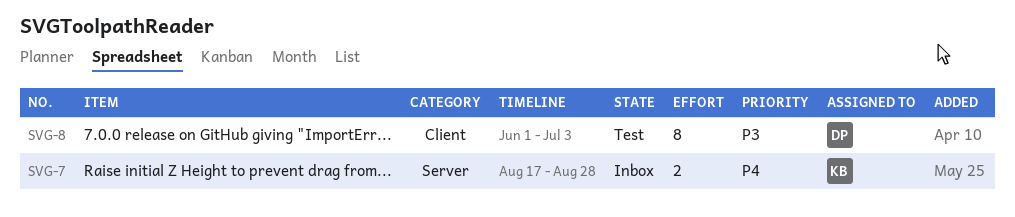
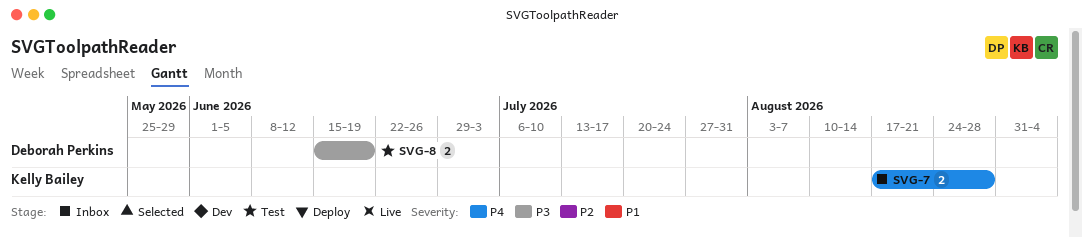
SVG-8, estimate: 8 -> 2
SVG-8, start: Jun 1 -> Jun 15
SVG-8, due: Jul 3 -> Jun 19

